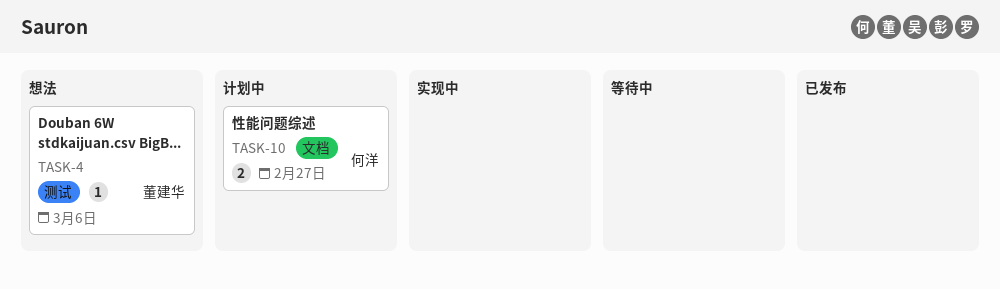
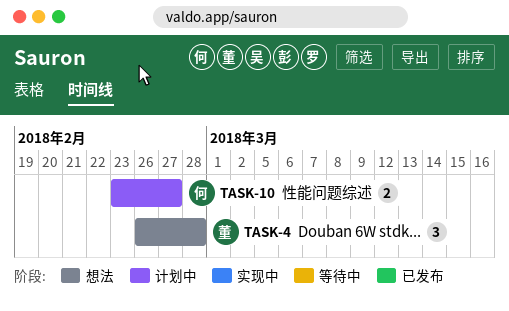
TASK-4, estimate: 1 -> 3
TASK-4, due: Mar 6 -> Feb 28

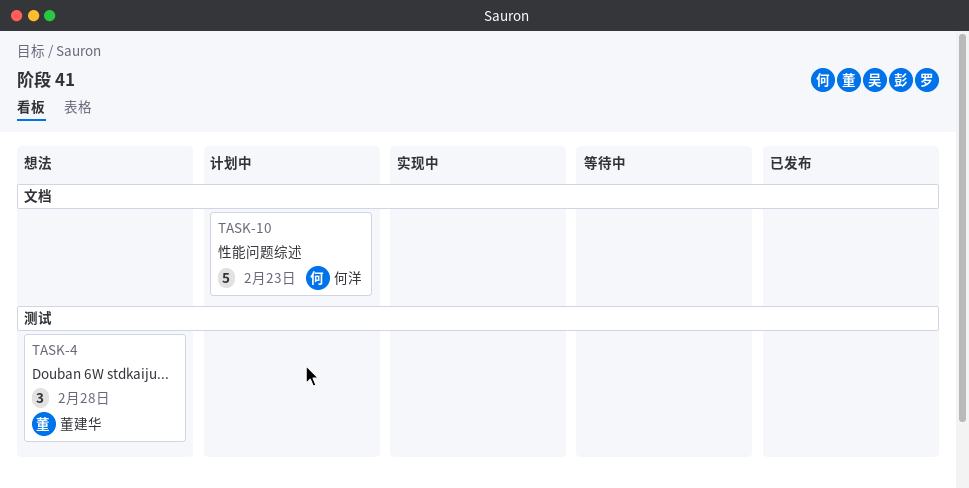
TASK-10, estimate: 2 -> 5
TASK-10, due: Feb 27 -> Feb 23

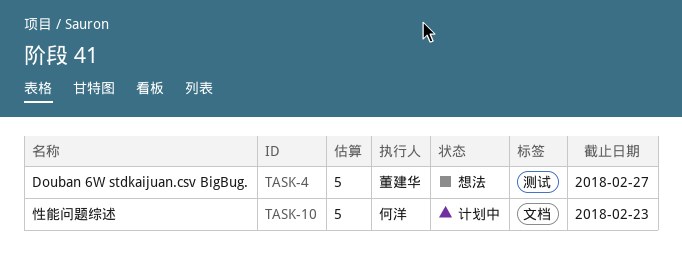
TASK-4, estimate: 3 -> 5
TASK-4, due: Feb 28 -> Feb 27

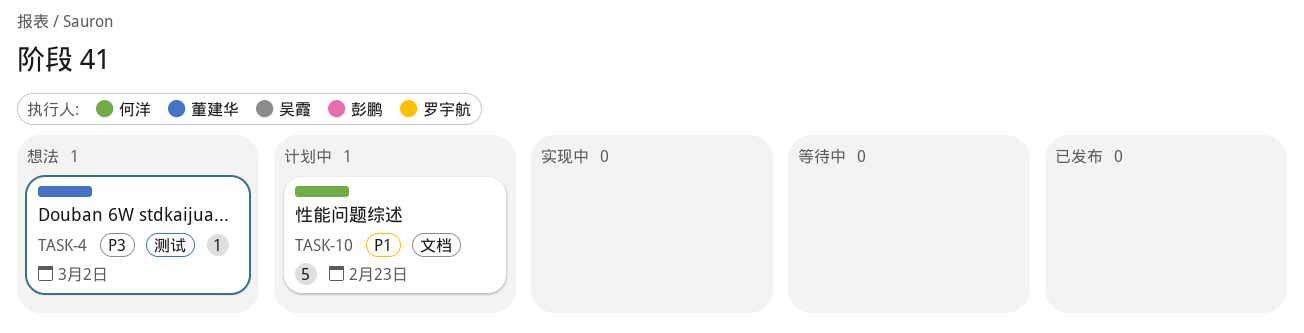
TASK-4, estimate: 5 -> 1
TASK-4, due: Feb 27 -> Mar 2

